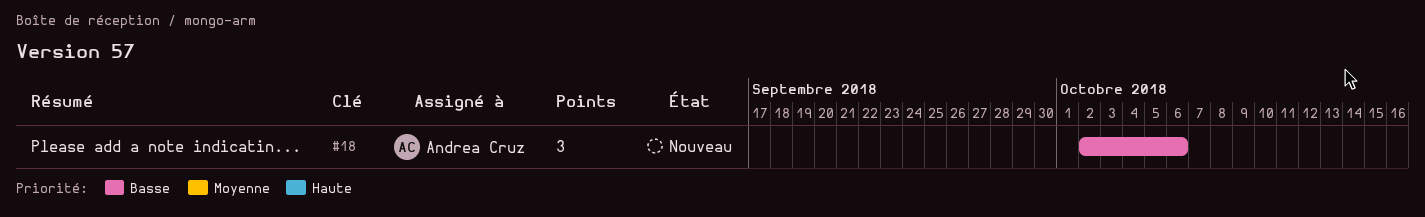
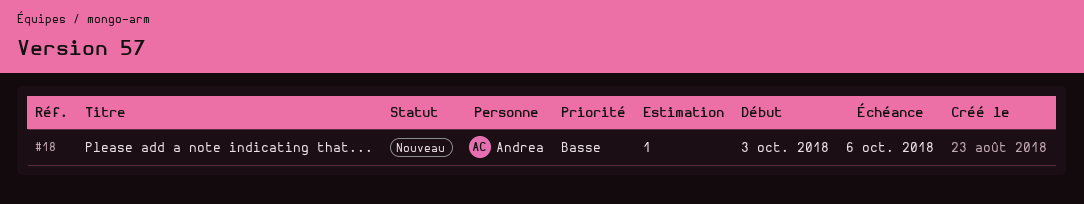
#18, estimate: 3 -> 1
#18, start: Oct 2 -> Oct 3

